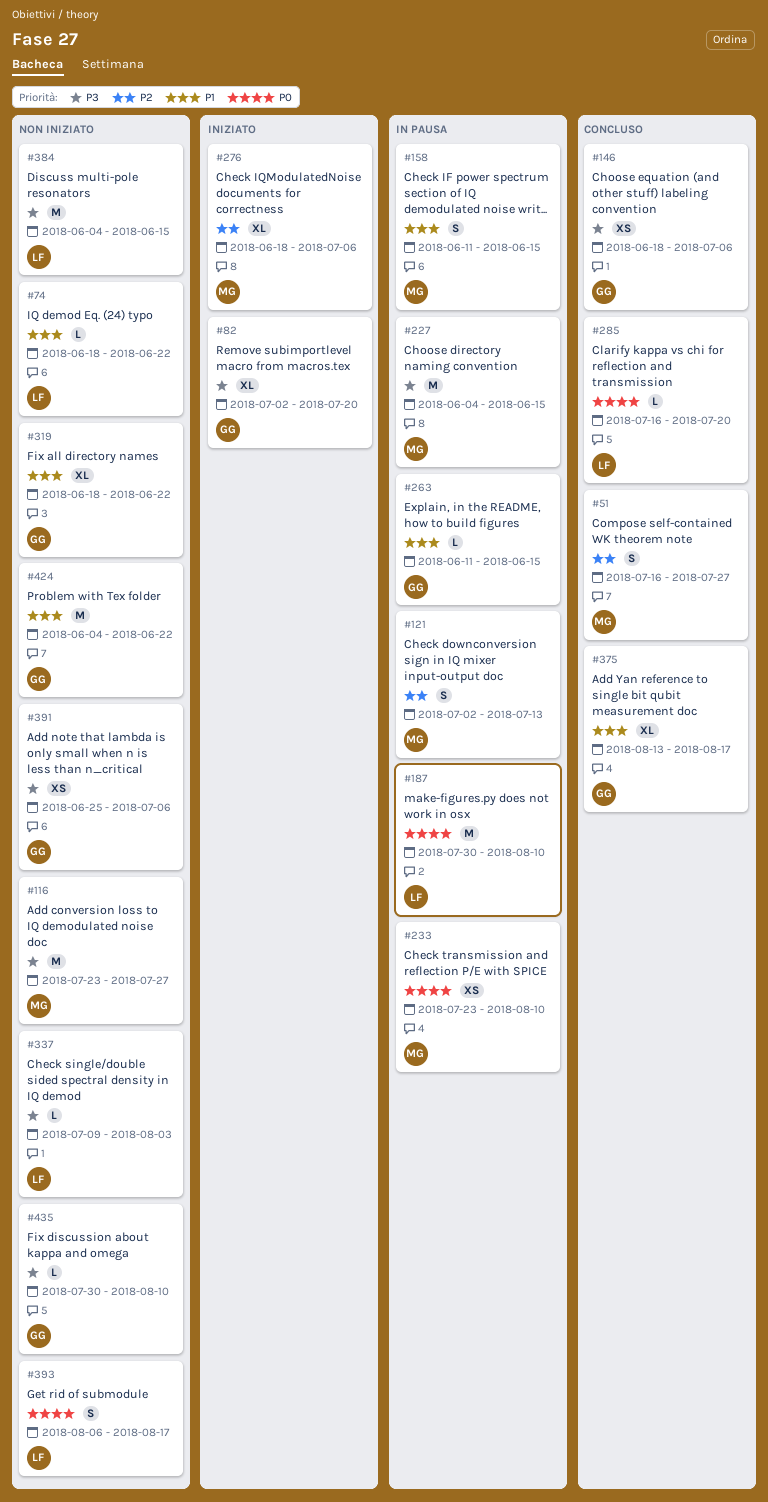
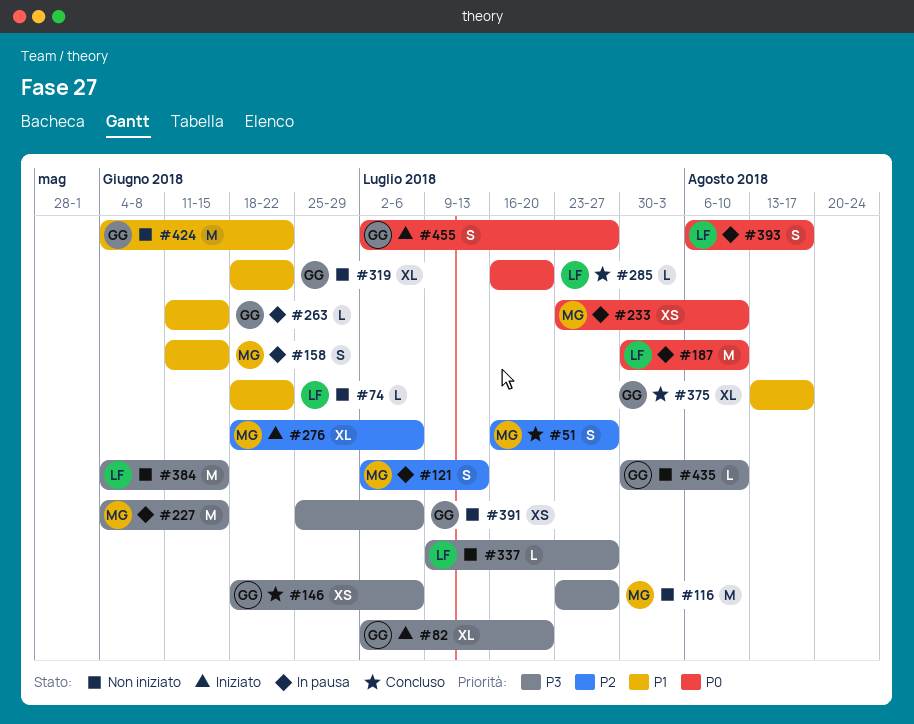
#337, due: Aug 3 -> Jul 27
#393, status: Non iniziato -> In pausa
#455: none -> present

